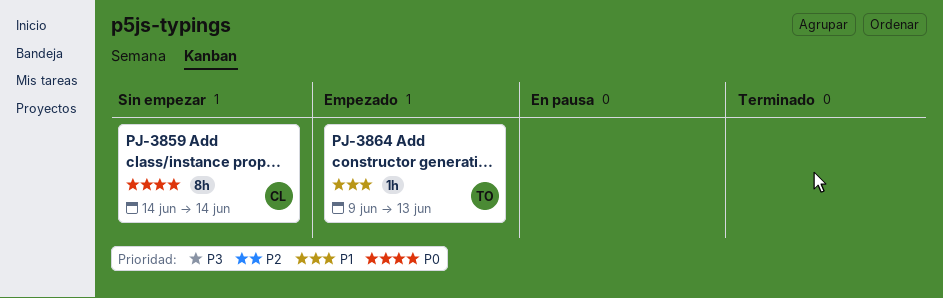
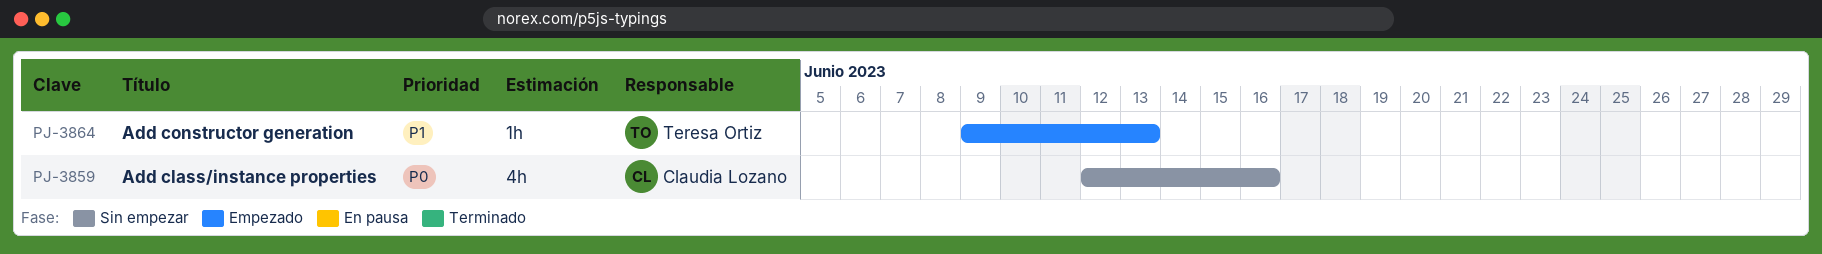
PJ-3859, estimate: 8h -> 4h
PJ-3859, start: Jun 14 -> Jun 12
PJ-3859, due: Jun 14 -> Jun 16

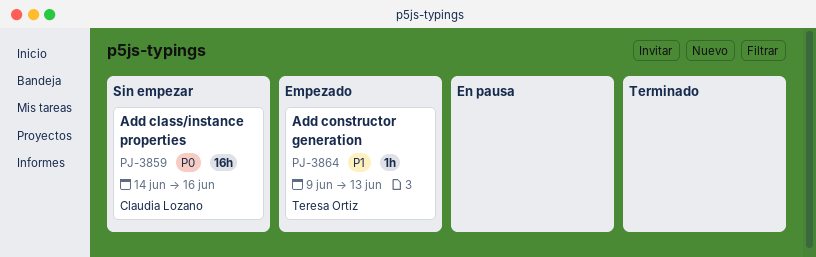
PJ-3859, estimate: 4h -> 16h
PJ-3859, start: Jun 12 -> Jun 14

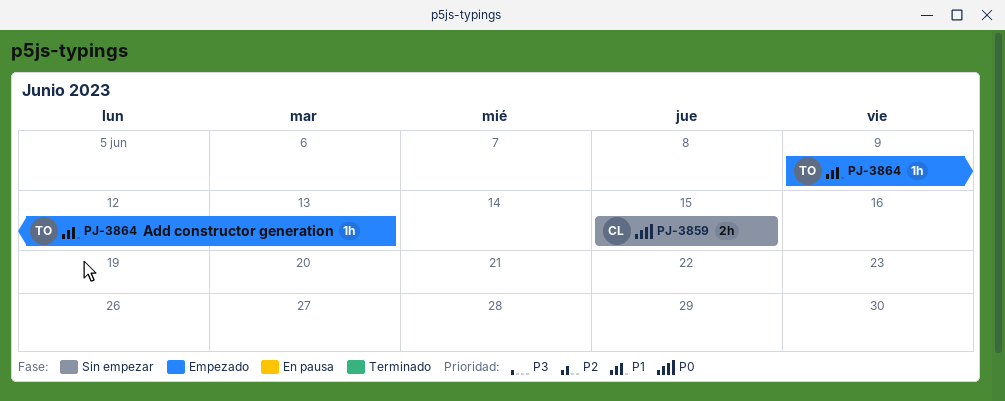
PJ-3859, estimate: 16h -> 2h
PJ-3859, start: Jun 14 -> Jun 15
PJ-3859, due: Jun 16 -> Jun 15

